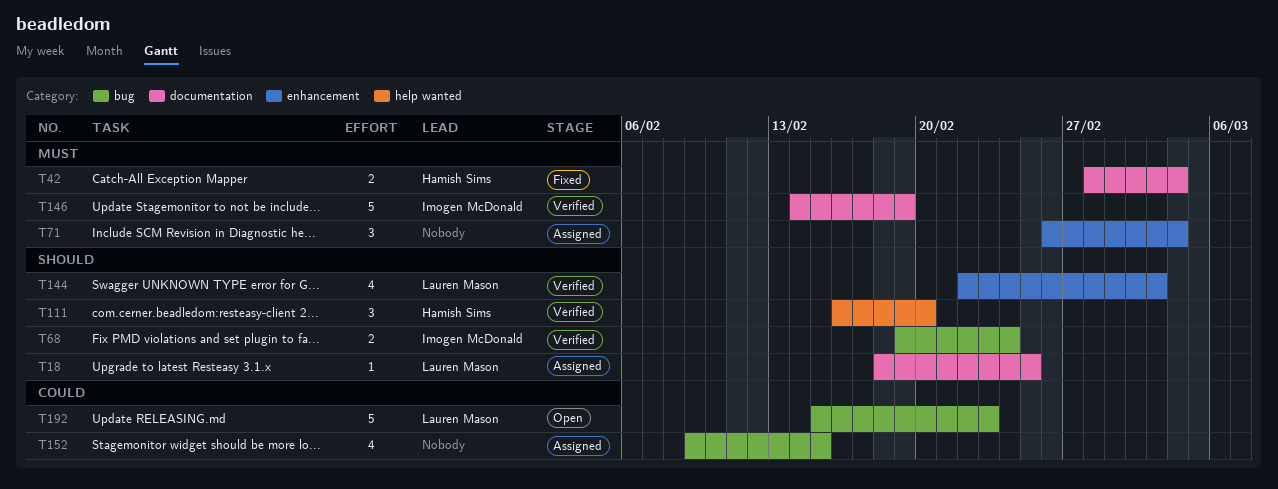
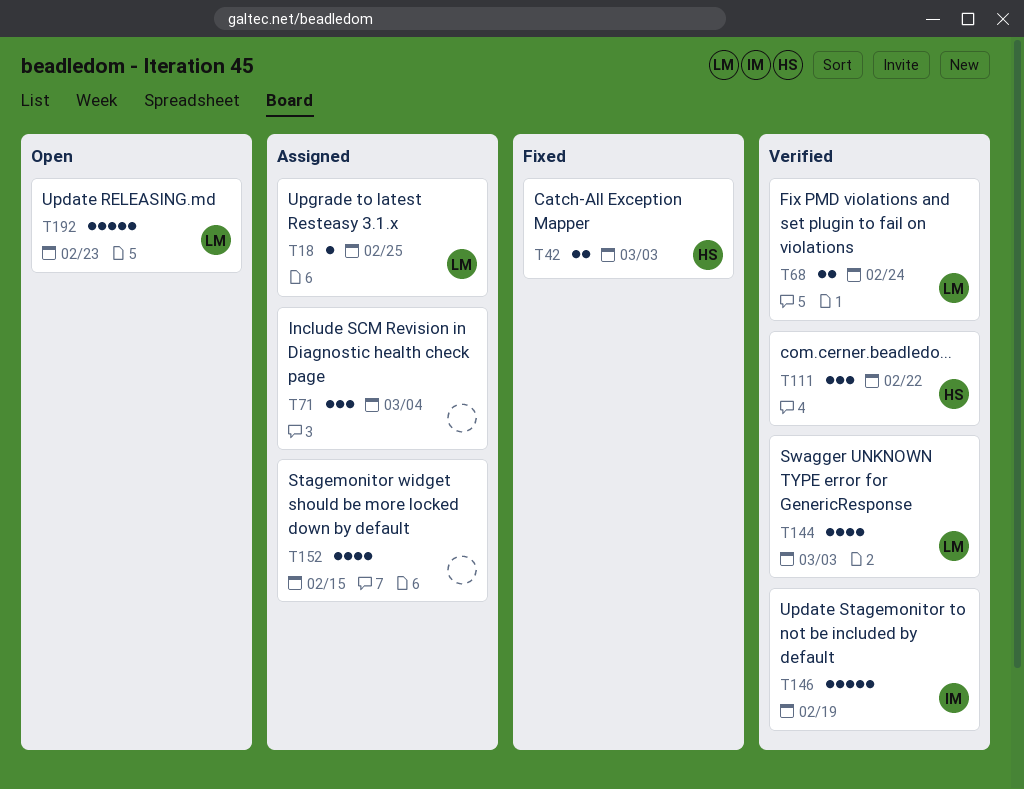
T42, due: Mar 4 -> Mar 3
T68, owner: Imogen McDonald -> Lauren Mason
T111, due: Feb 20 -> Feb 22

